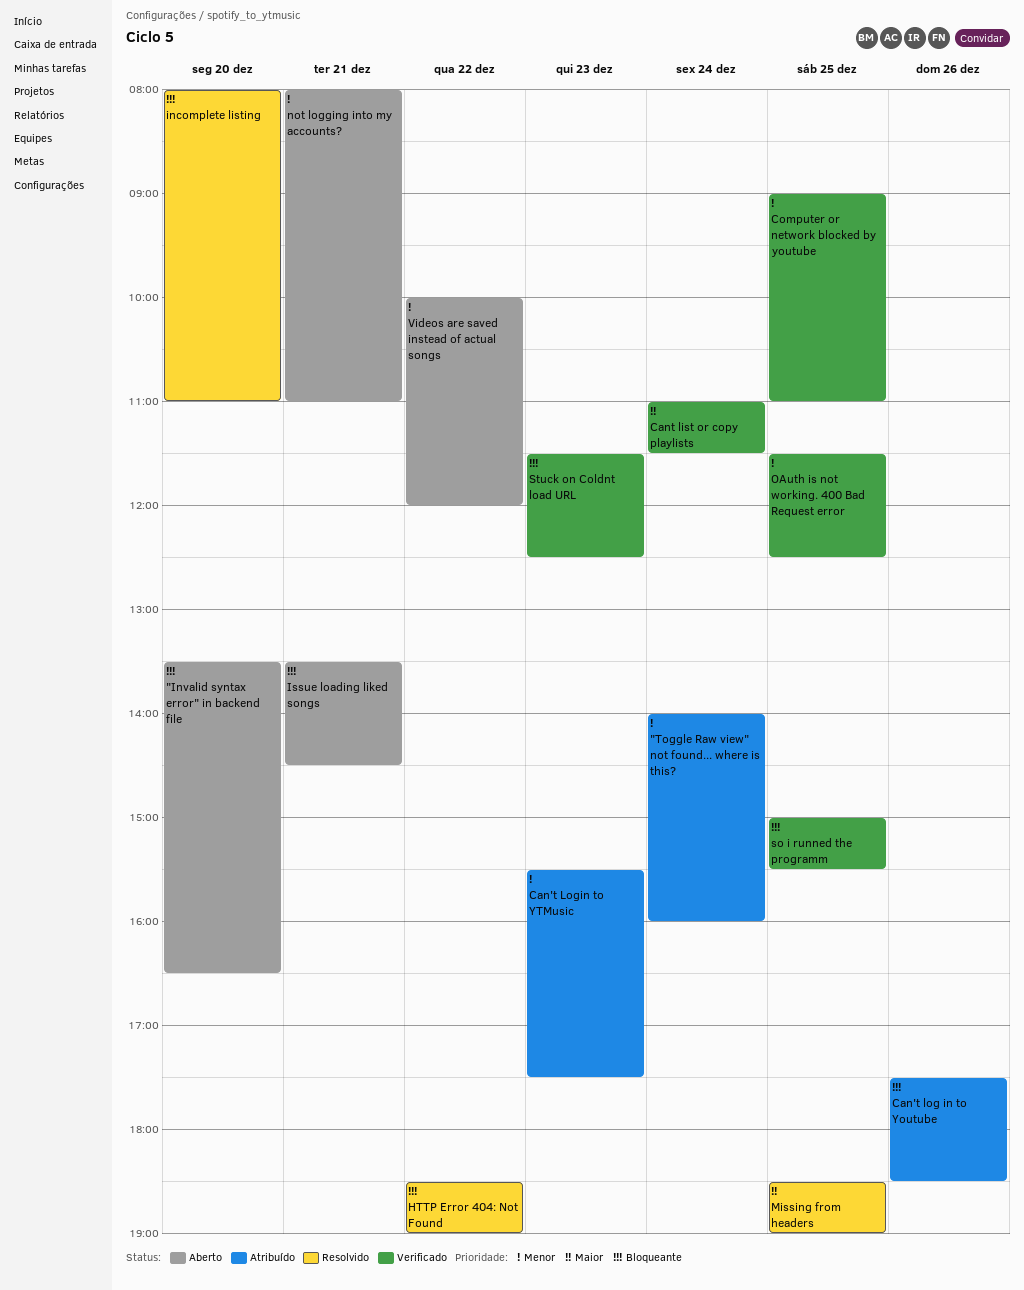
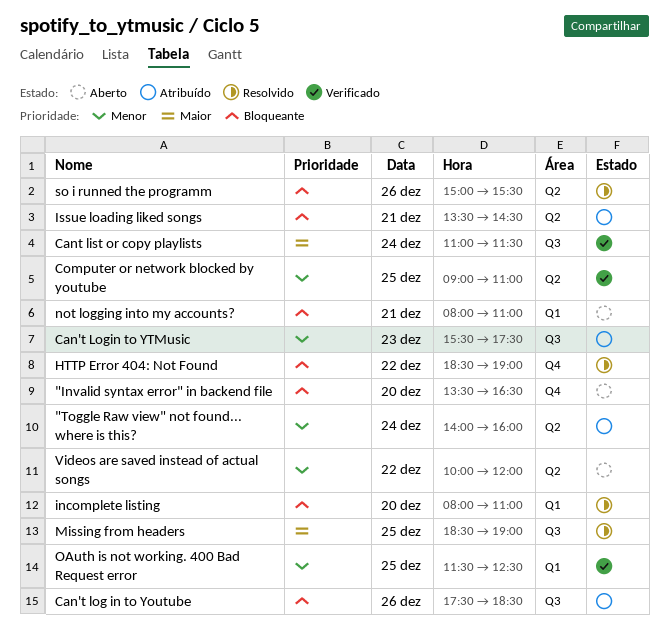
Issue loading liked songs, status: Aberto -> Atribuído
not logging into my accounts?, priority: Menor -> Bloqueante
so i runned the programm, status: Verificado -> Resolvido
so i runned the programm, day: Dec 25 -> Dec 26
Stuck on Coldnt load URL: present -> none

